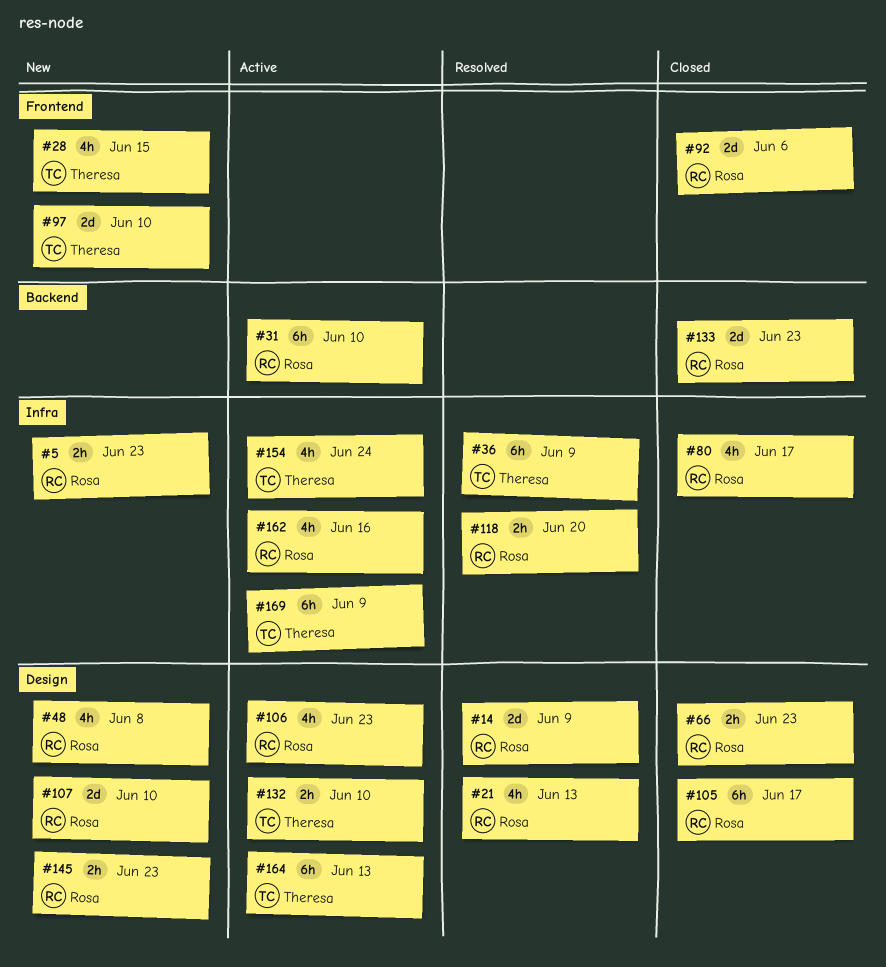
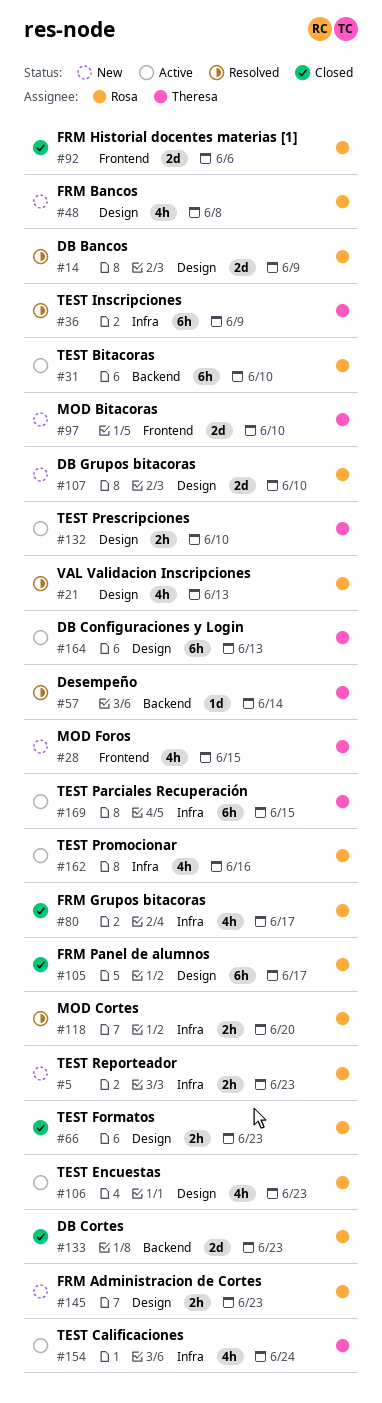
#57: none -> present
#169, due: Jun 9 -> Jun 15

